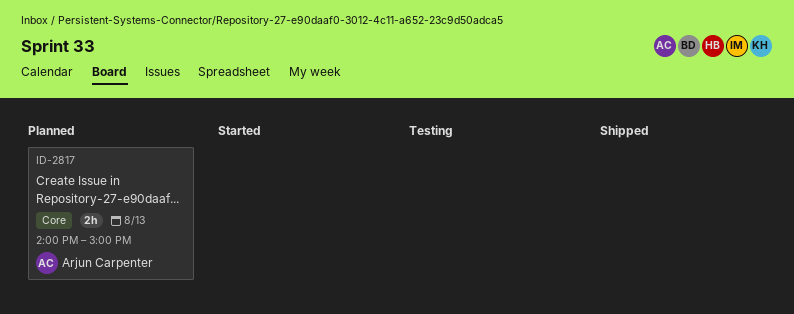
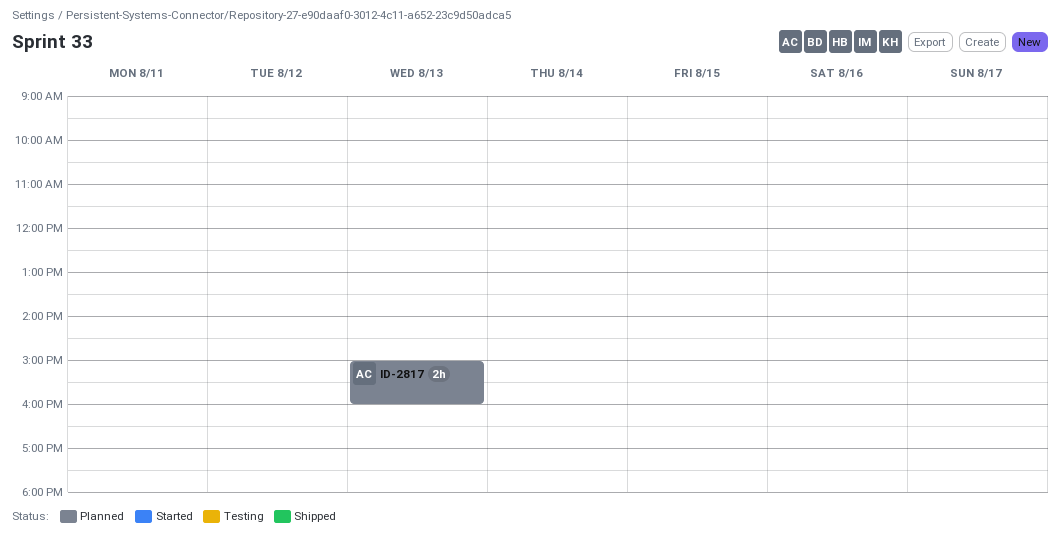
ID-2817, begins: 14:00 -> 15:00
ID-2817, ends: 15:00 -> 16:00

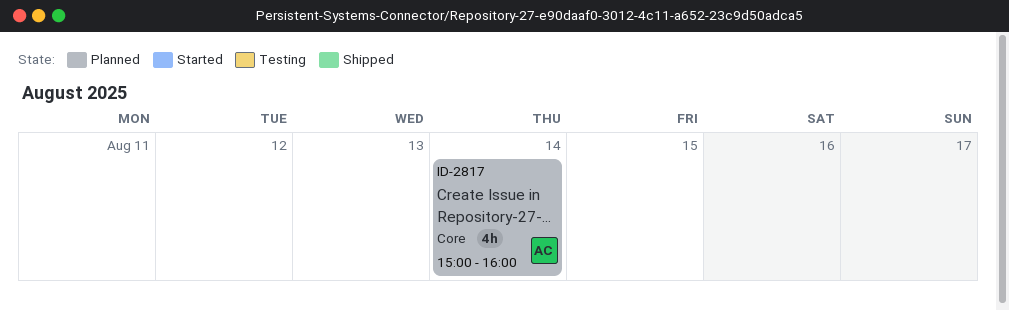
ID-2817, estimate: 2h -> 4h
ID-2817, day: Aug 13 -> Aug 14

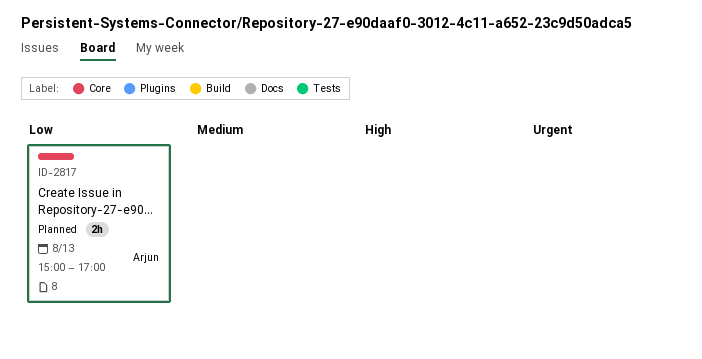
ID-2817, estimate: 4h -> 2h
ID-2817, day: Aug 14 -> Aug 13
ID-2817, ends: 16:00 -> 17:00

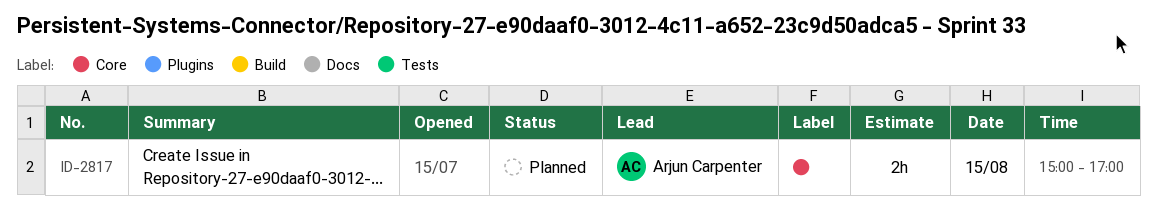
ID-2817, day: Aug 13 -> Aug 15

